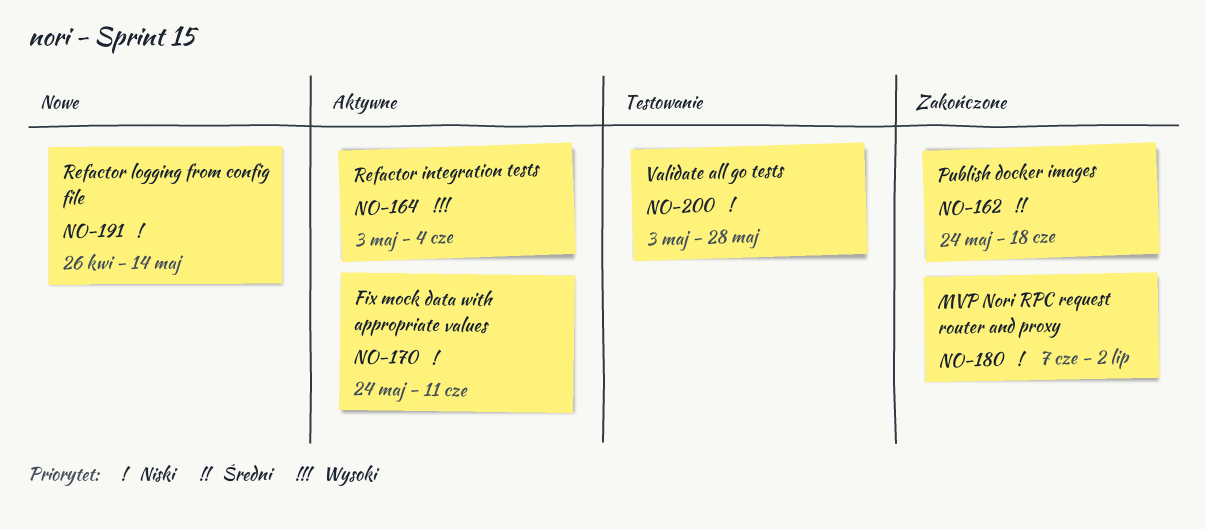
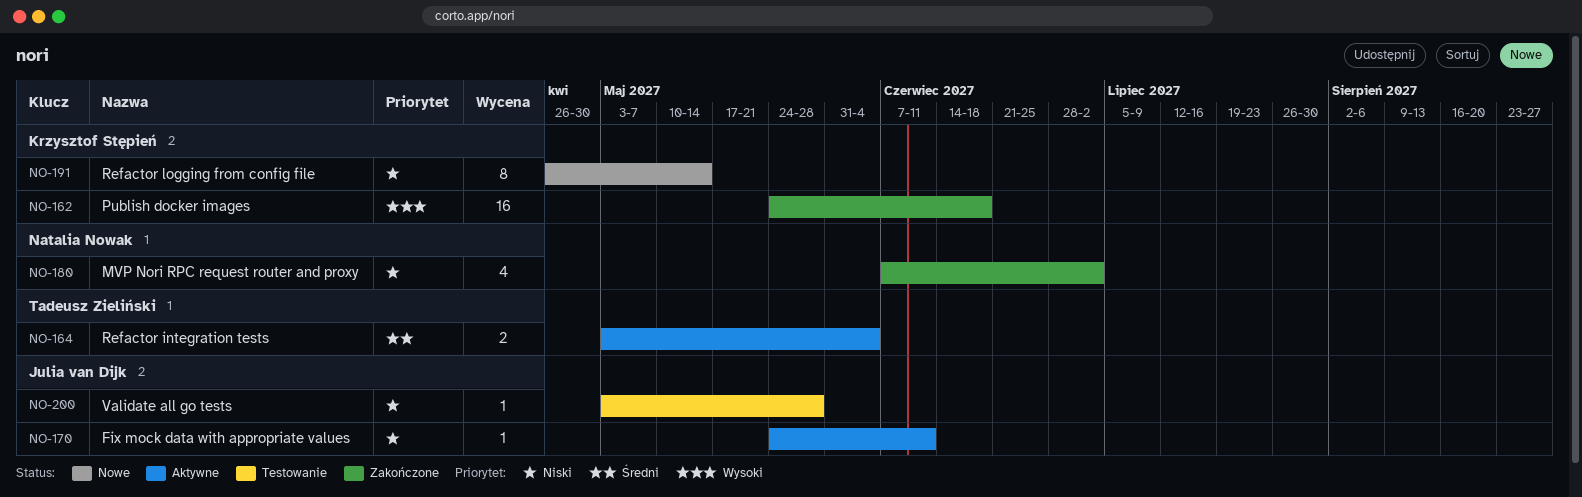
NO-162, priority: Średni -> Wysoki
NO-164, priority: Wysoki -> Średni

